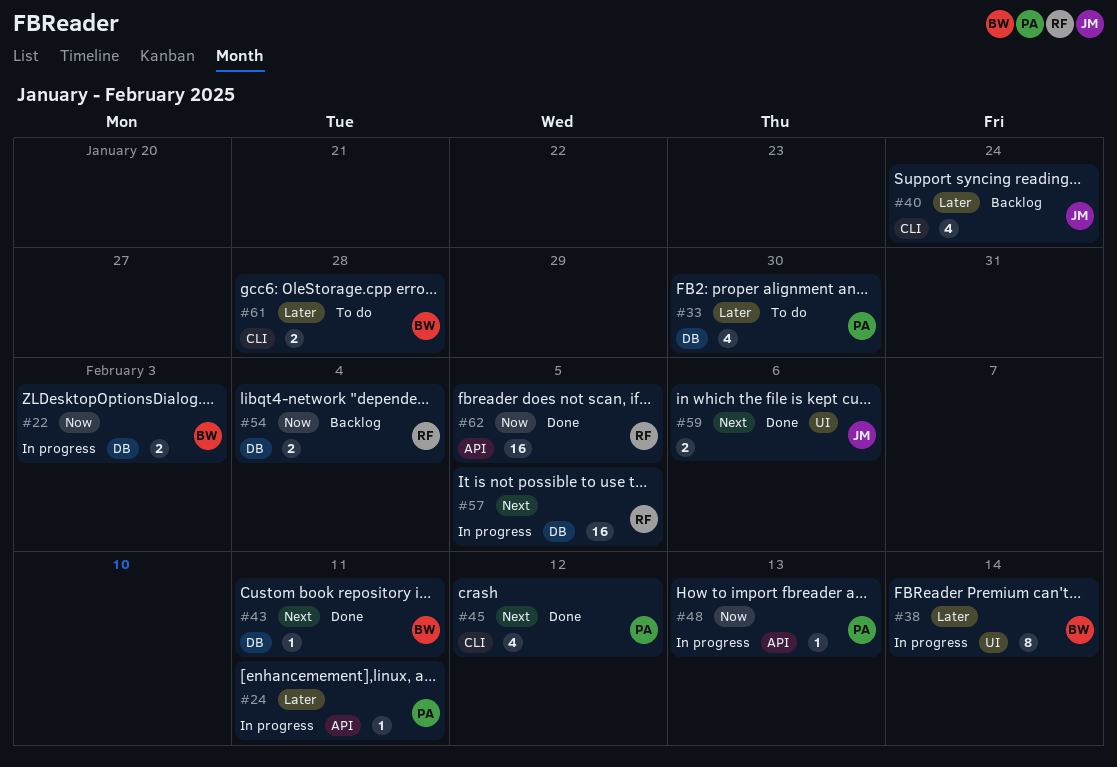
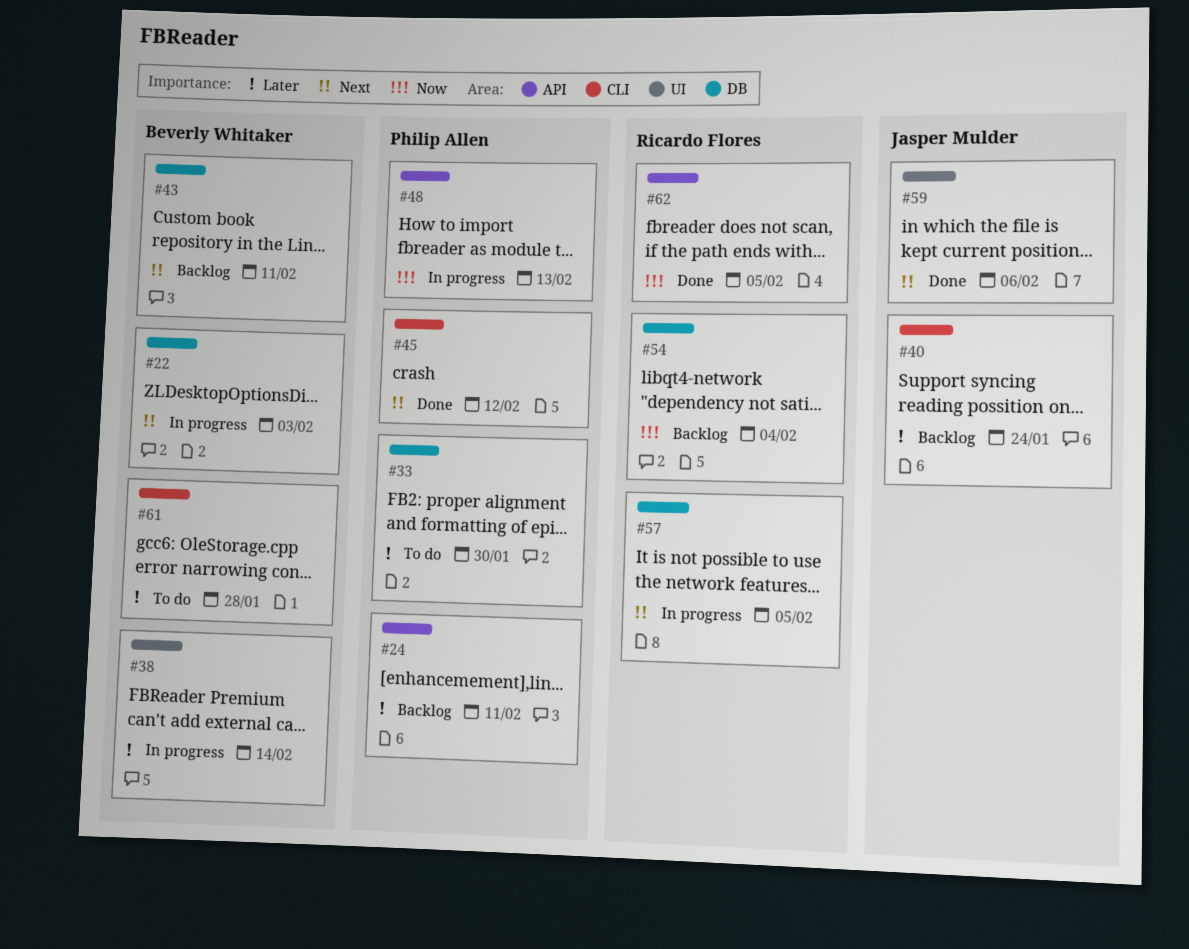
#22, priority: Now -> Next
#24, status: In progress -> Backlog
#43, status: Done -> Backlog

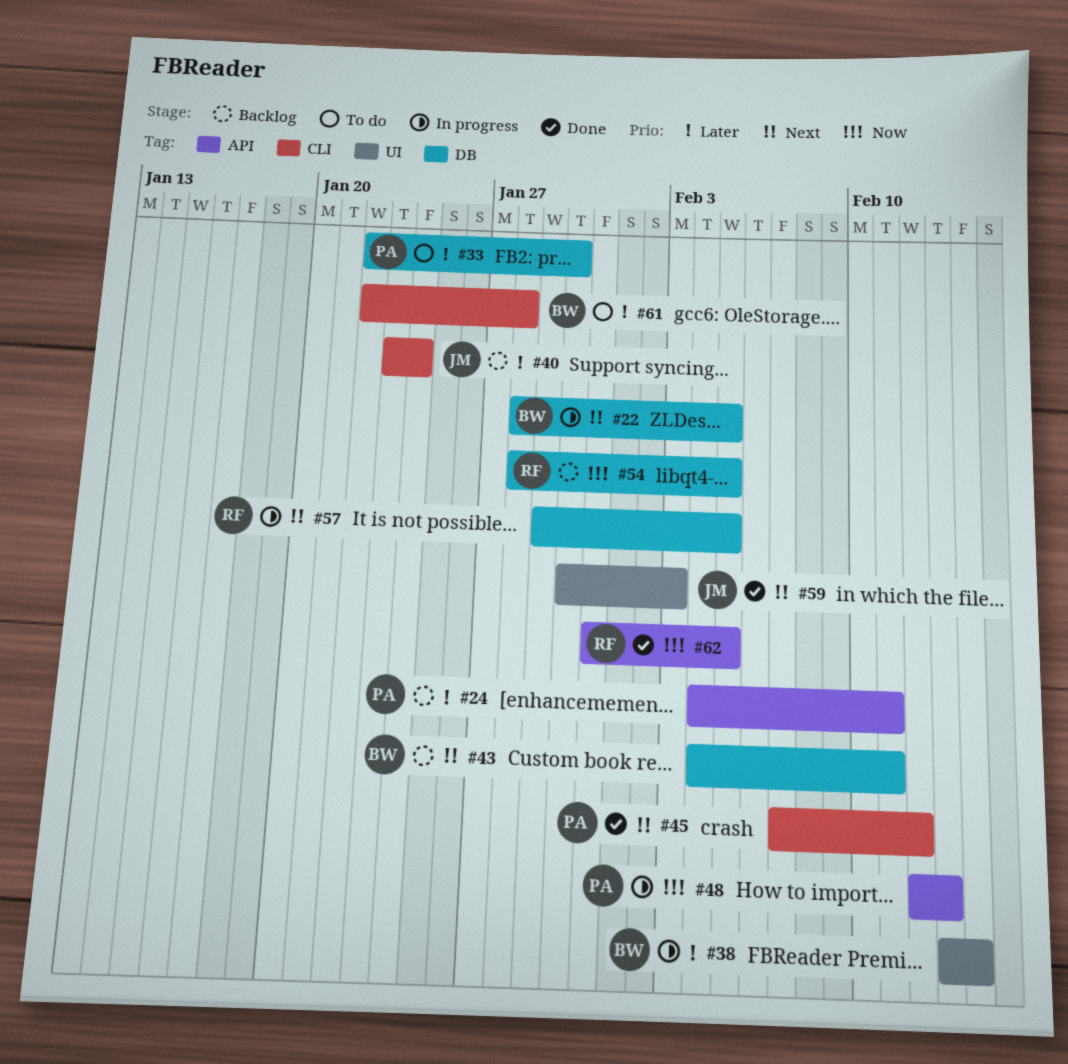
#22, due: Feb 3 -> Feb 5
#54, due: Feb 4 -> Feb 5
#59, due: Feb 6 -> Feb 3

